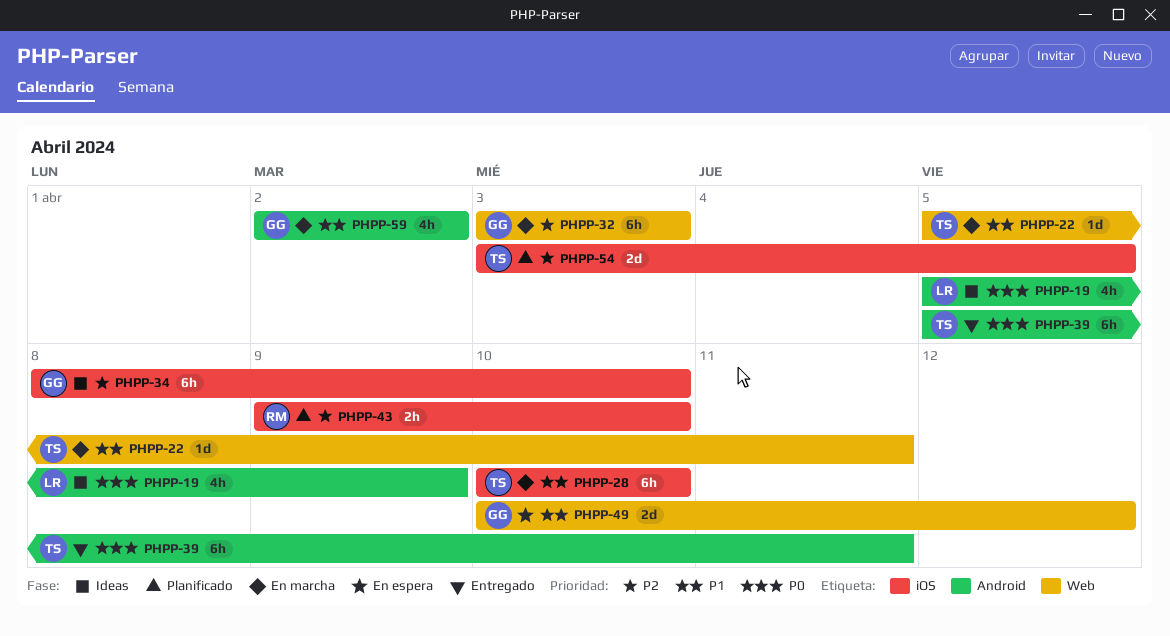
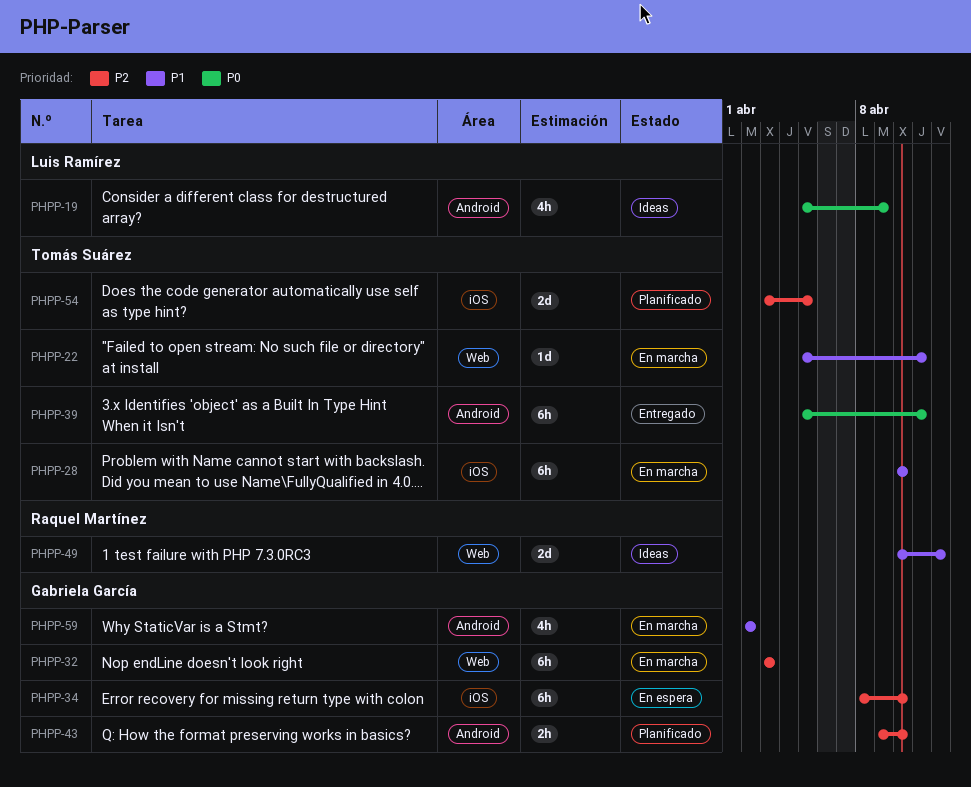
PHPP-34, status: Ideas -> En espera
PHPP-43, owner: Raquel Martínez -> Gabriela García
PHPP-43, label: iOS -> Android
PHPP-49, status: En espera -> Ideas
PHPP-49, owner: Gabriela García -> Raquel Martínez

